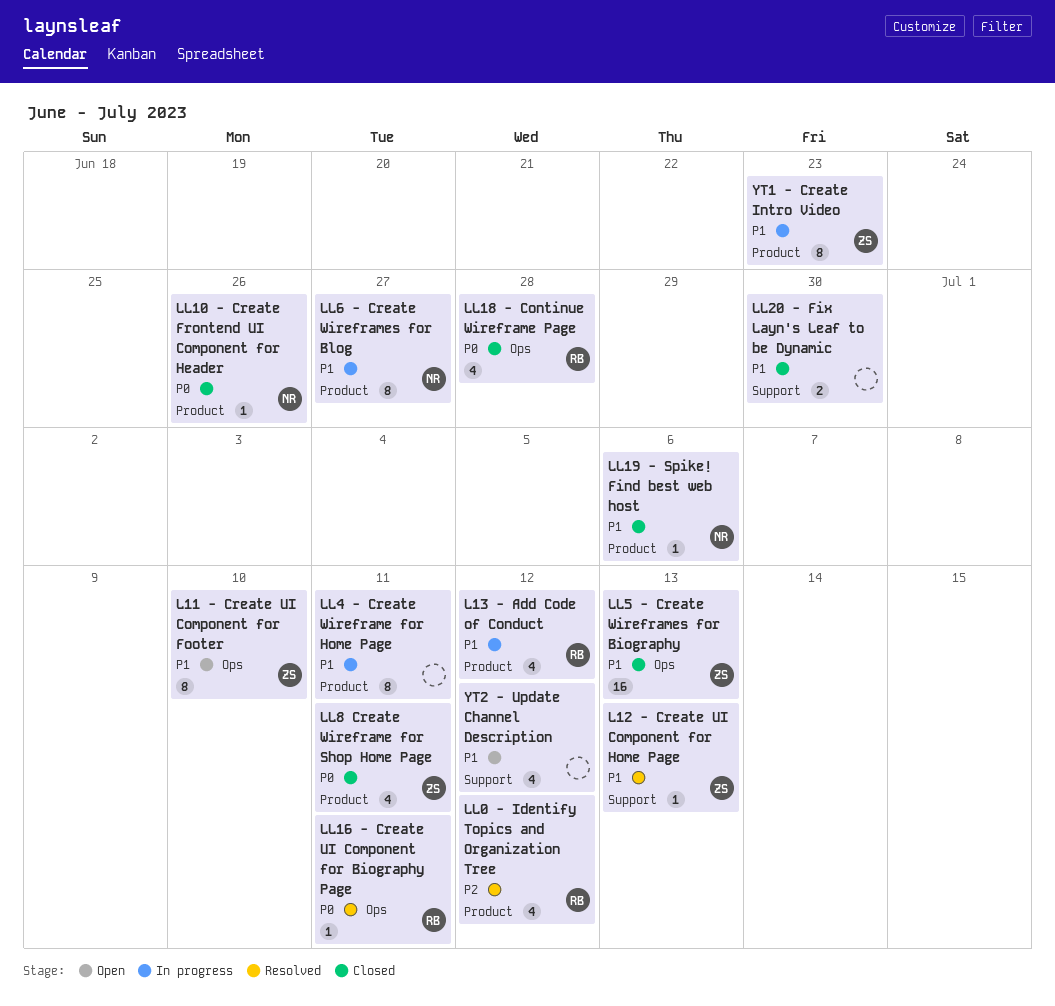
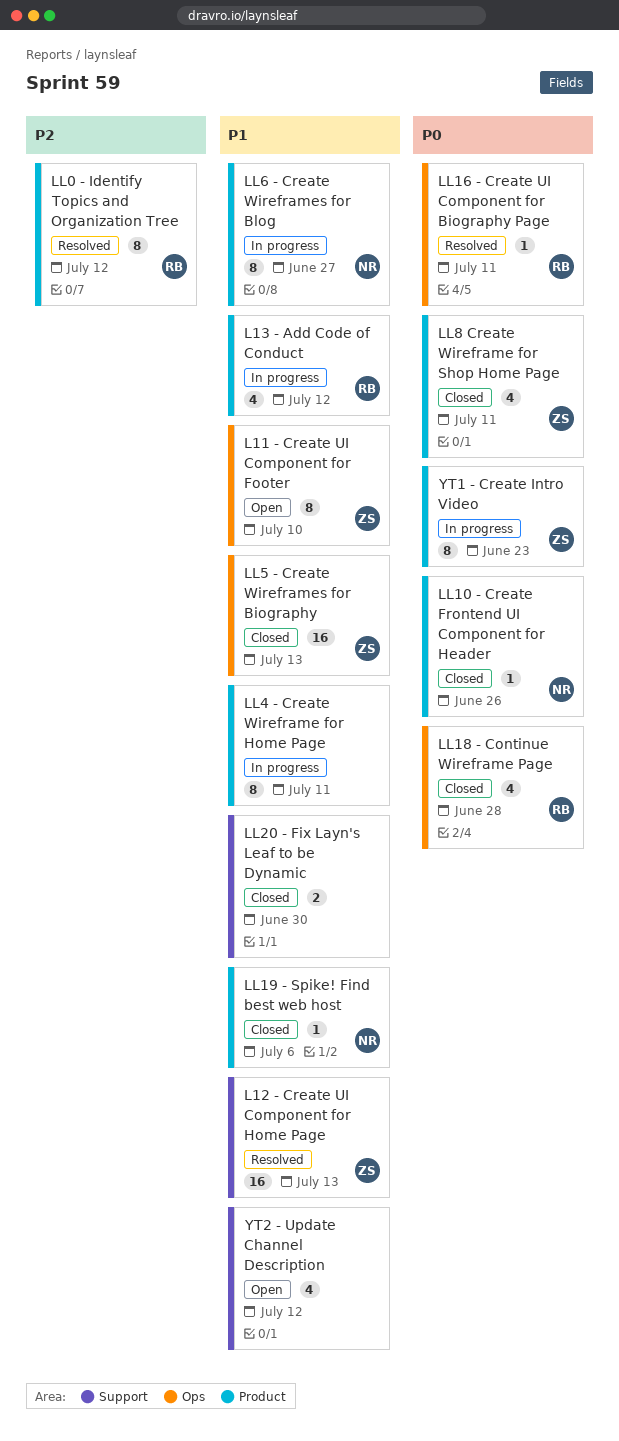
L12 - Create UI Component for Home Page, estimate: 1 -> 16
LL0 - Identify Topics and Organization Tree, estimate: 4 -> 8
YT1 - Create Intro Video, priority: P1 -> P0

